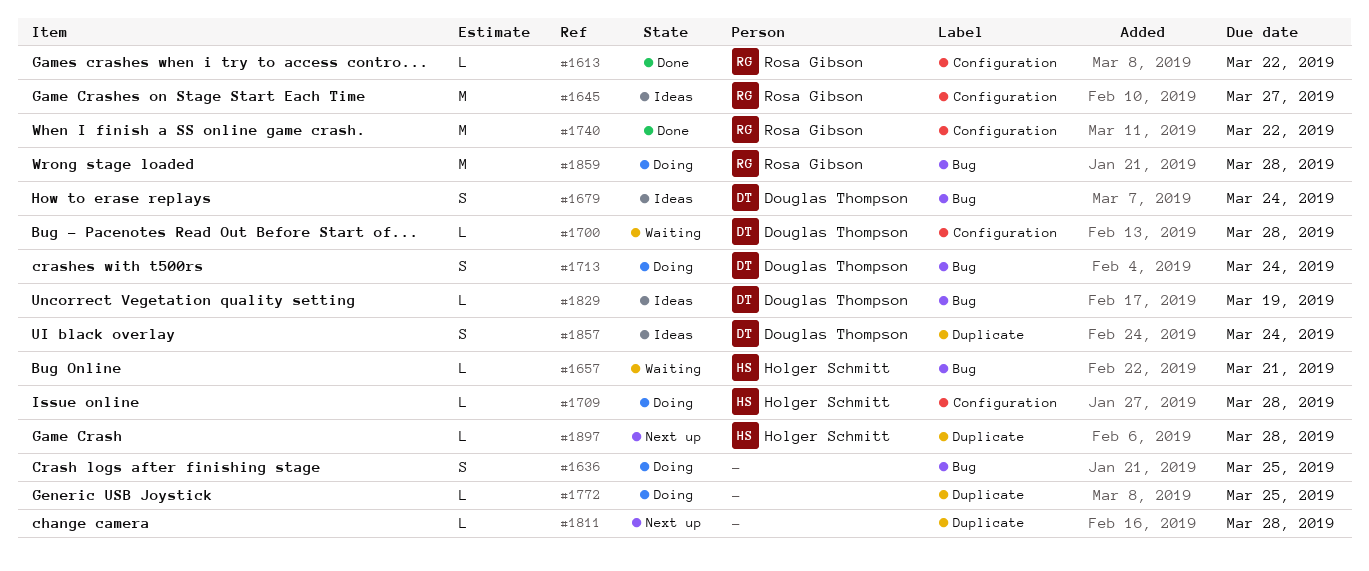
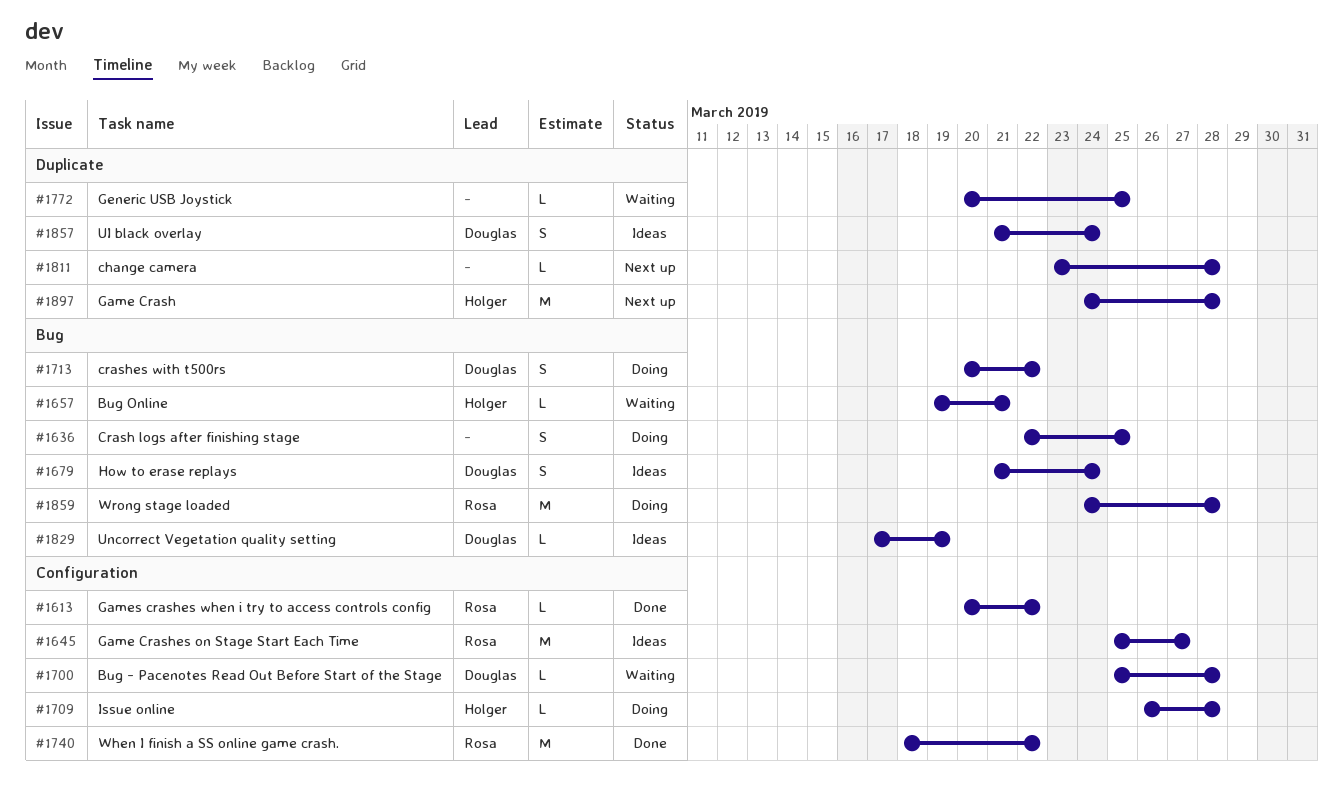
#1713, due: Mar 24 -> Mar 22
#1772, status: Doing -> Waiting
#1897, estimate: L -> M

